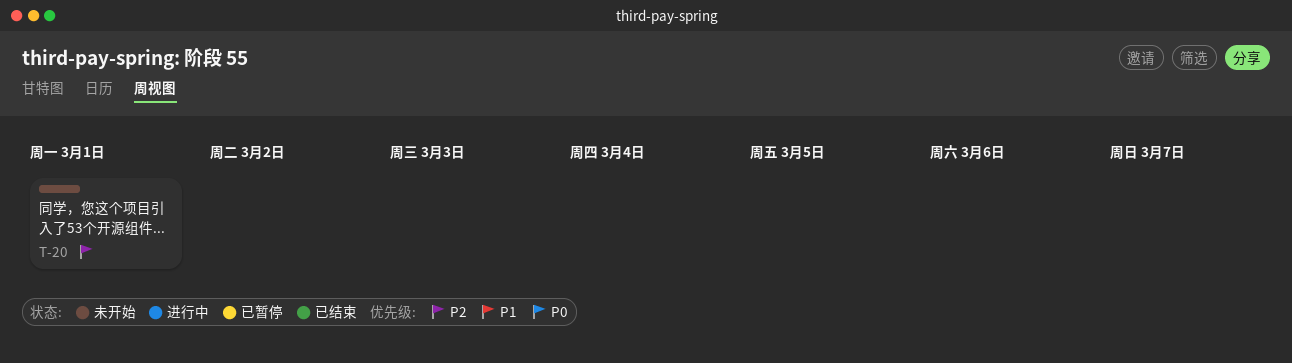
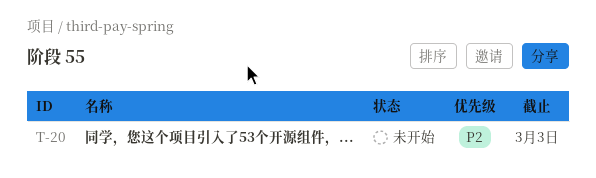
T-20, due: Mar 1 -> Mar 3

